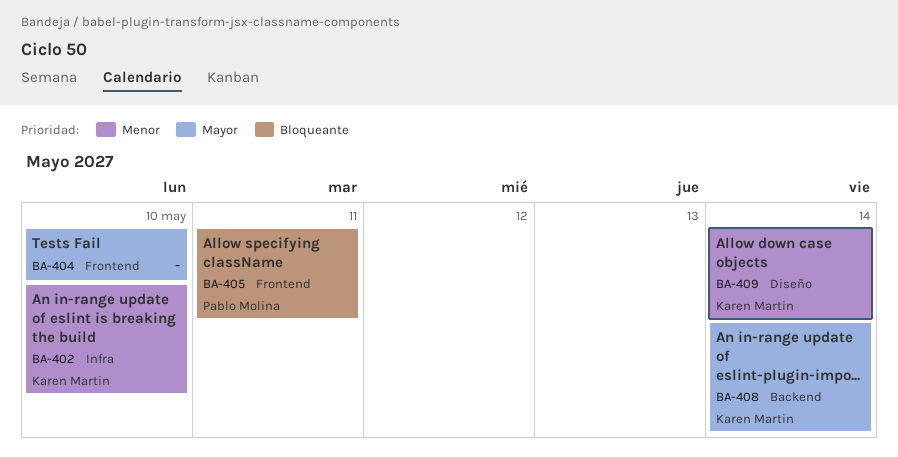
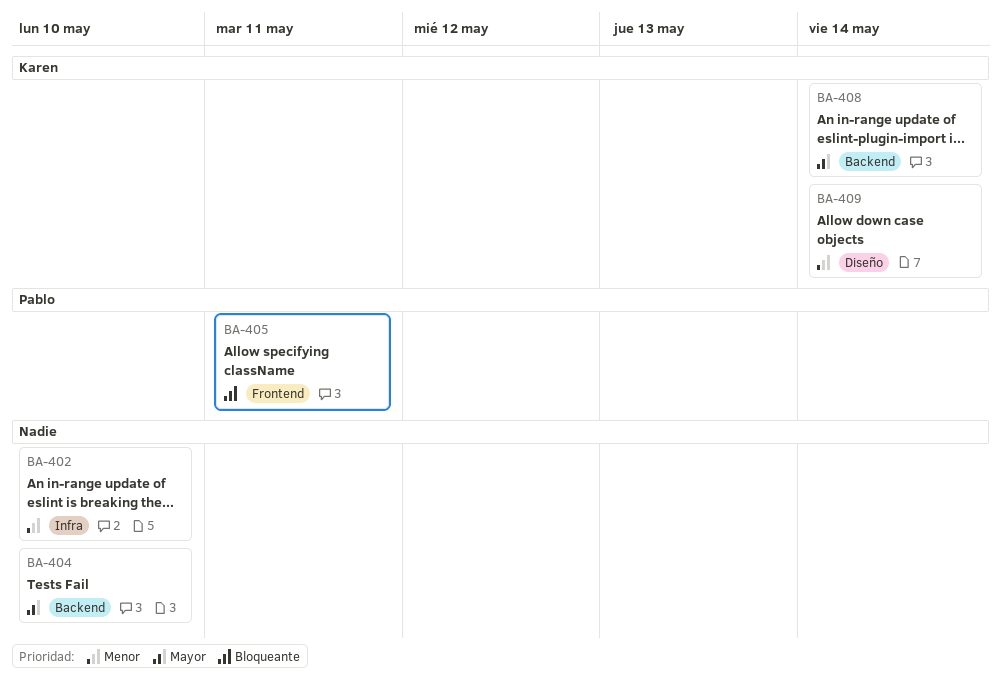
BA-402, owner: Karen Martin -> none
BA-404, label: Frontend -> Backend

